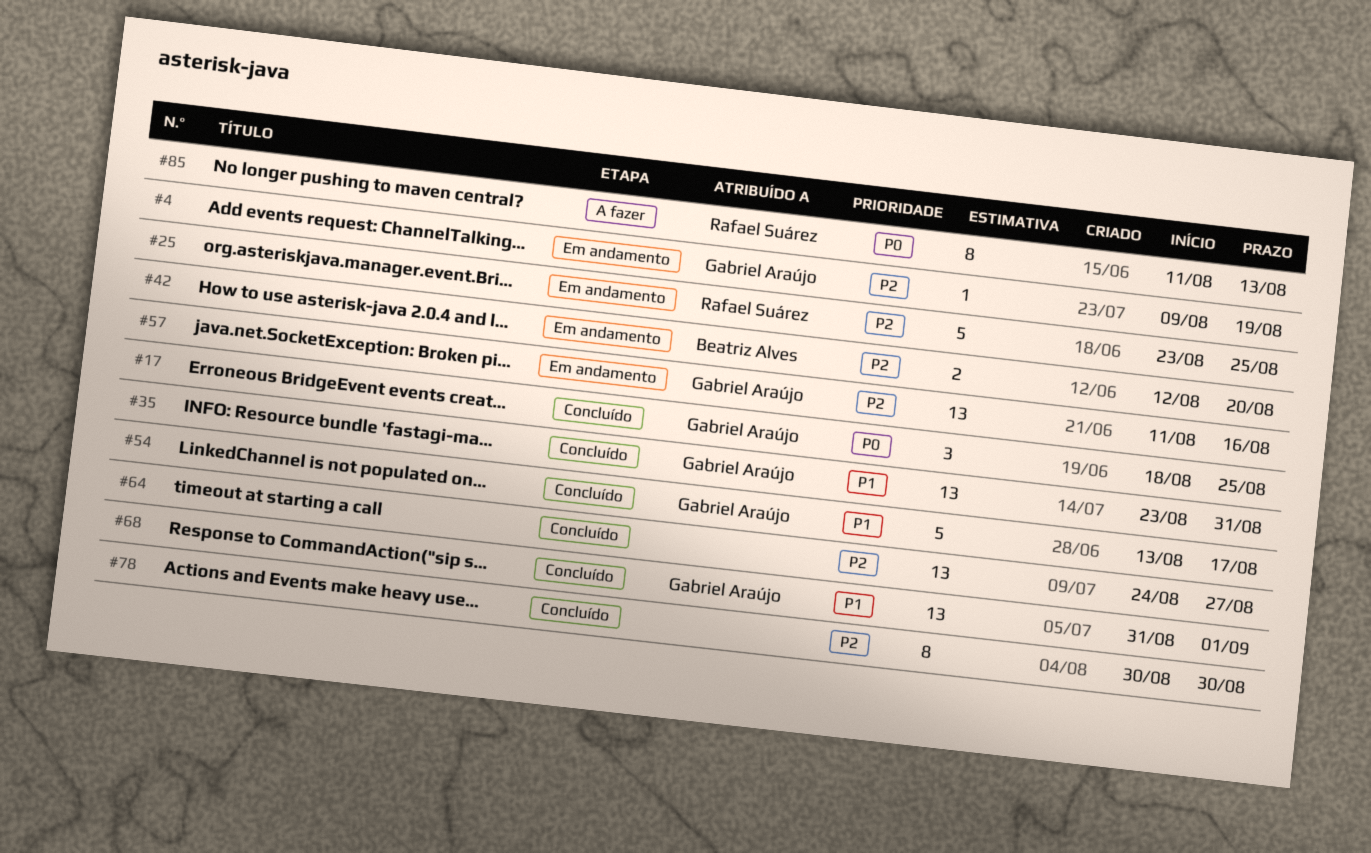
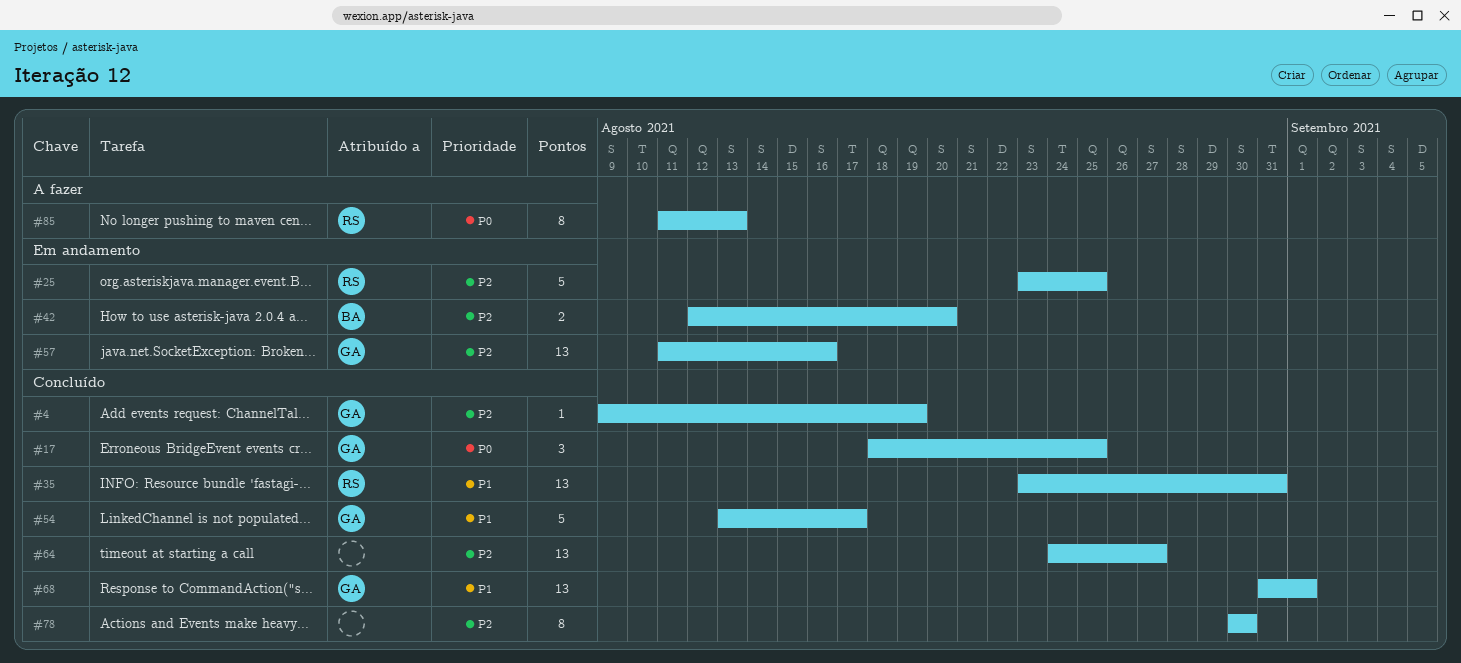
#4, status: Em andamento -> Concluído
#35, owner: Gabriel Araújo -> Rafael Suárez

